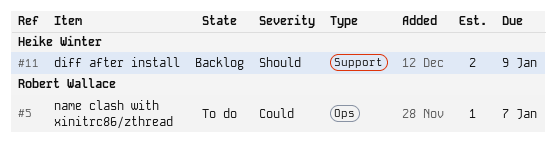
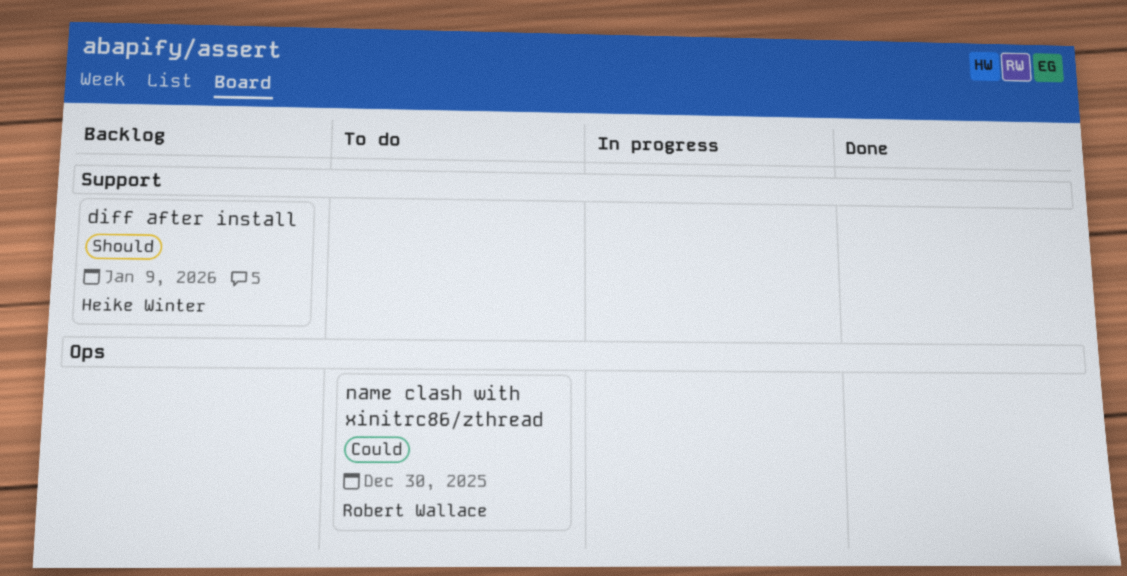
name clash with xinitrc86/zthread, due: Jan 7 -> Dec 30

